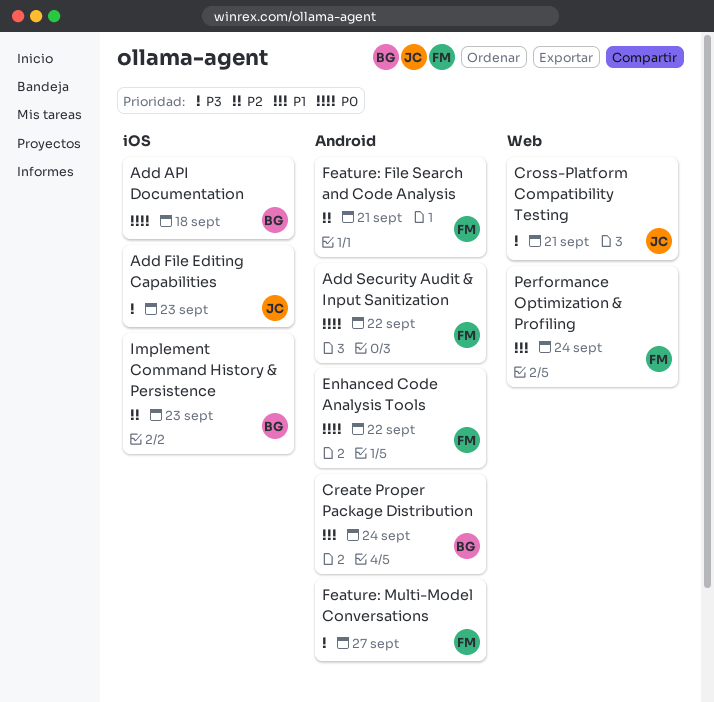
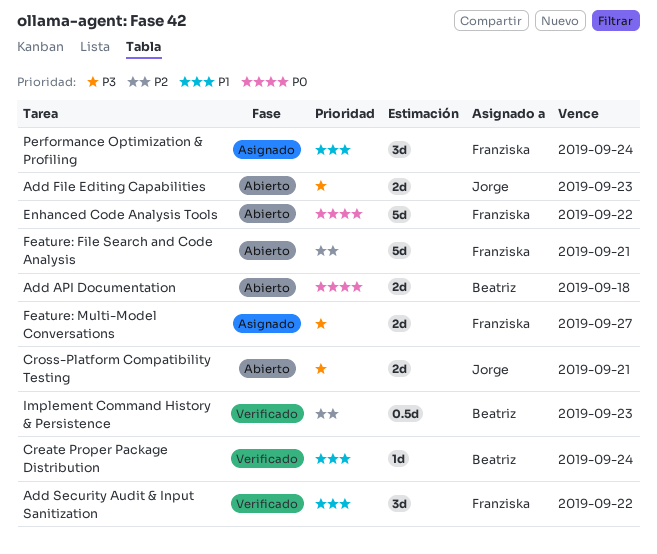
Add Security Audit & Input Sanitization, priority: P0 -> P1

